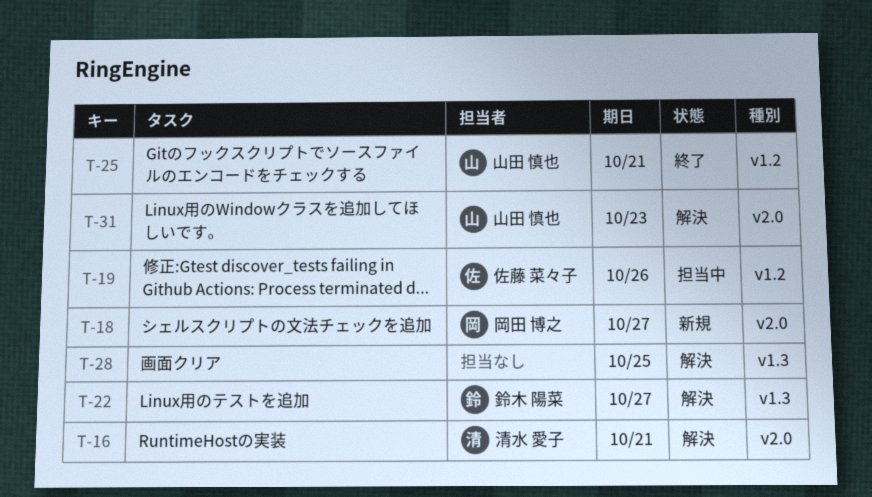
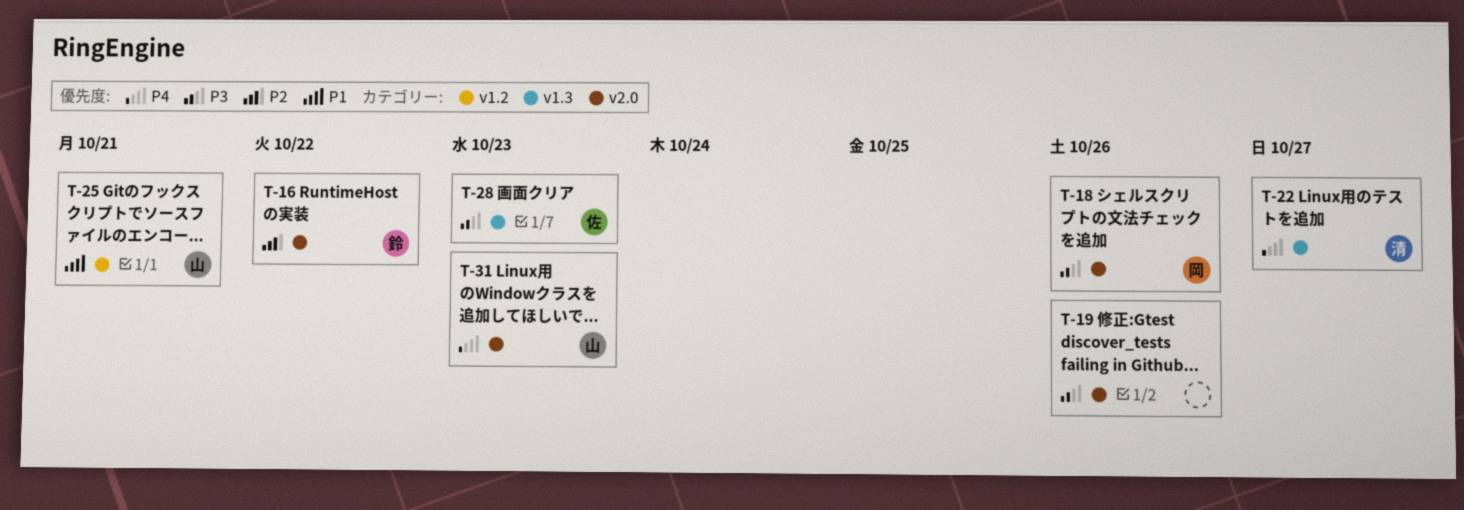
T-16, owner: 清水 愛子 -> 鈴木 陽菜
T-16, due: Oct 21 -> Oct 22
T-18, due: Oct 27 -> Oct 26
T-19, owner: 佐藤 菜々子 -> none
T-19, label: v1.2 -> v2.0
T-22, owner: 鈴木 陽菜 -> 清水 愛子
T-28, owner: none -> 佐藤 菜々子
T-28, due: Oct 25 -> Oct 23

